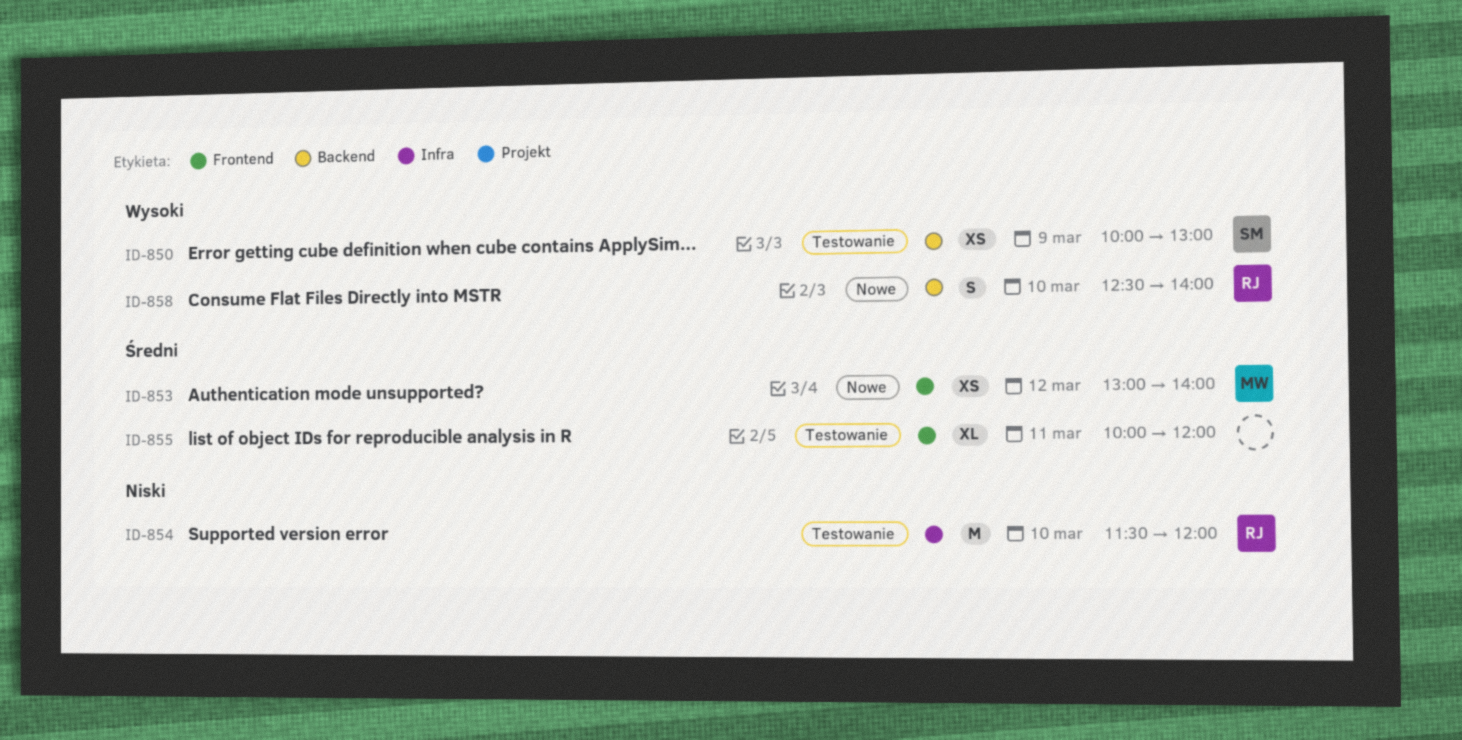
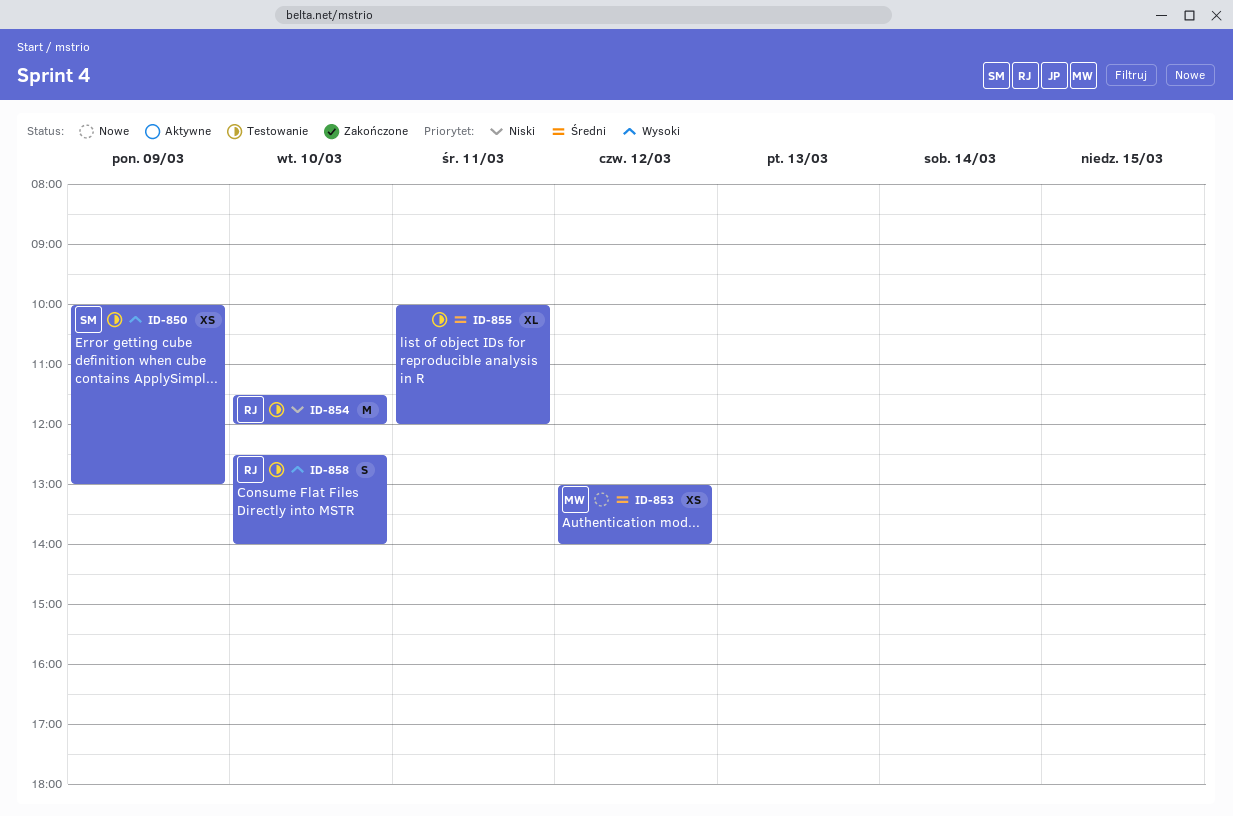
ID-858, status: Nowe -> Testowanie

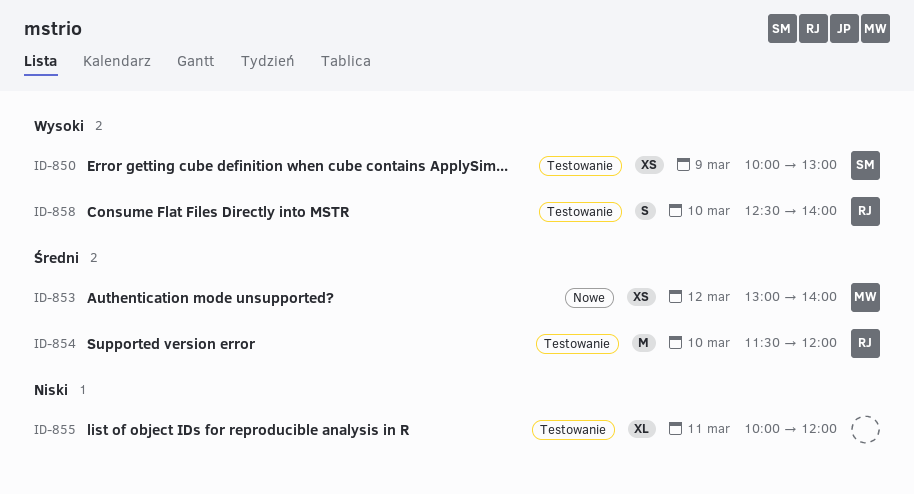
ID-854, priority: Niski -> Średni
ID-855, priority: Średni -> Niski

